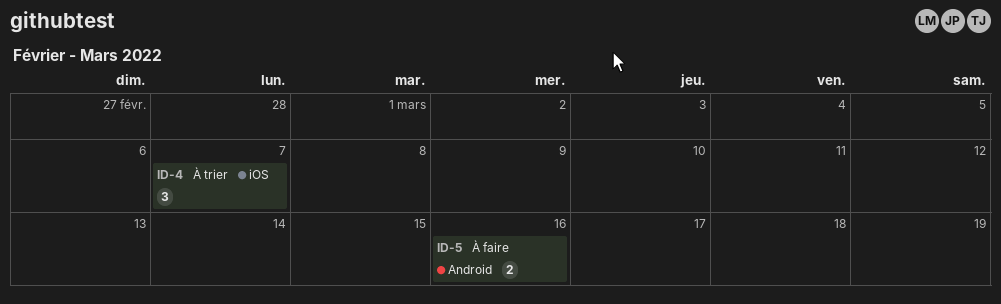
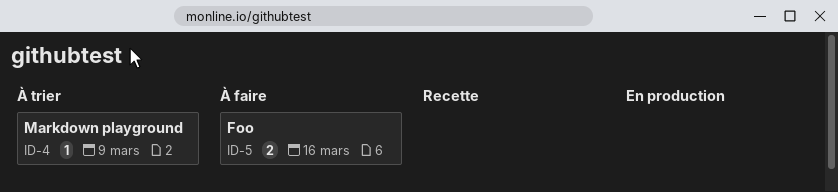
ID-4, estimate: 3 -> 1
ID-4, due: Mar 7 -> Mar 9

